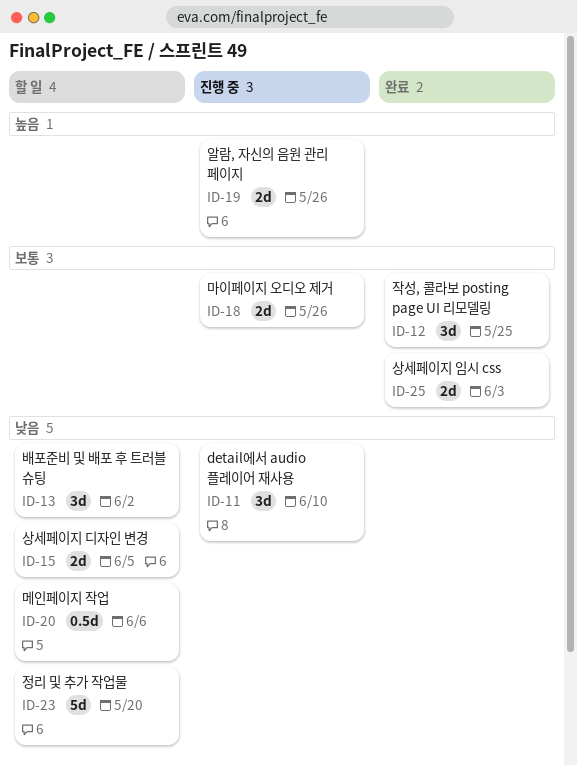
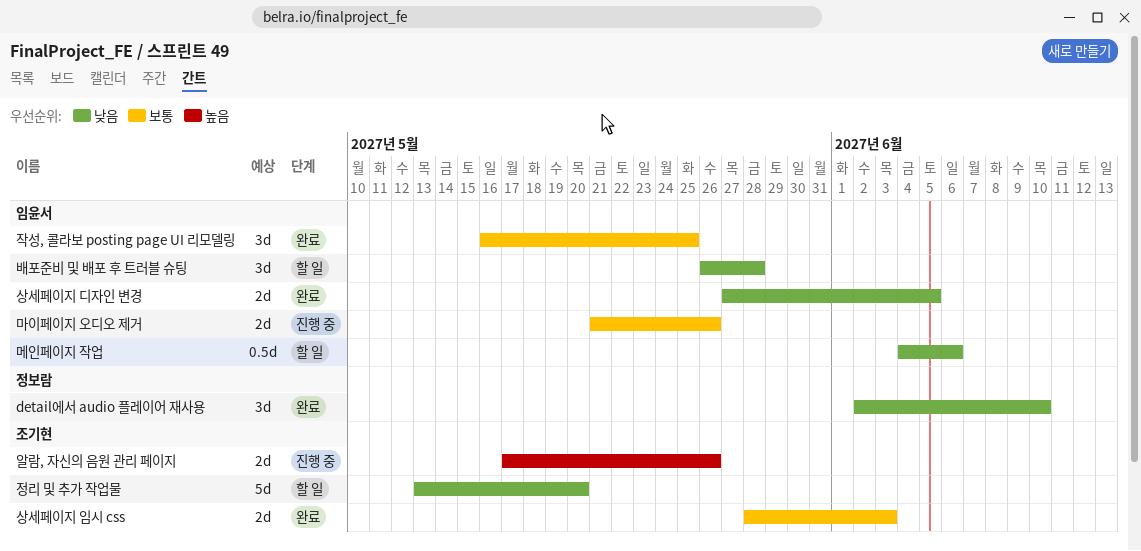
detail에서 audio 플레이어 재사용, status: 진행 중 -> 완료
배포준비 및 배포 후 트러블 슈팅, due: Jun 2 -> May 28
상세페이지 디자인 변경, status: 할 일 -> 완료

